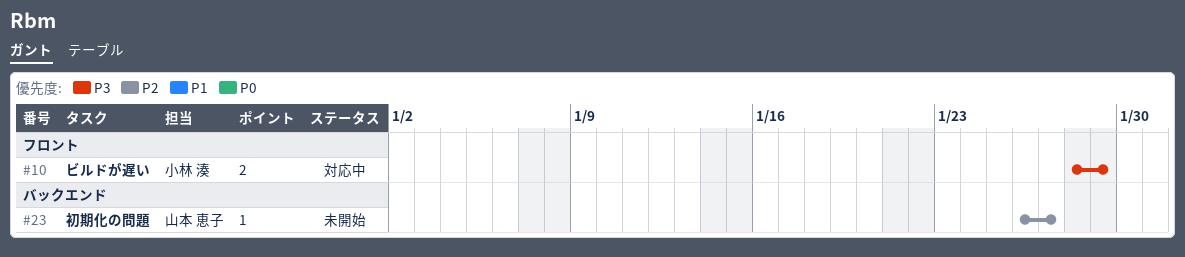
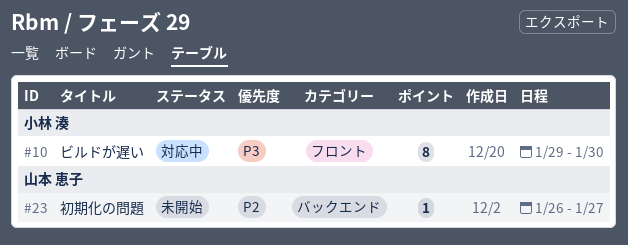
#10, estimate: 2 -> 8
#10, start: Jan 28 -> Jan 29
#10, due: Jan 29 -> Jan 30

